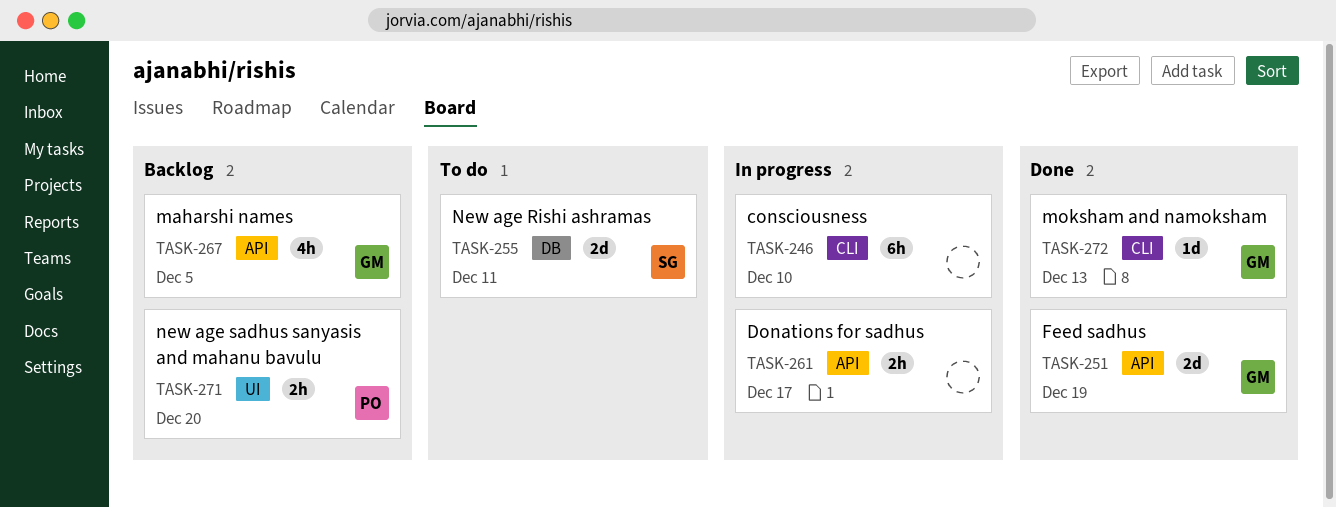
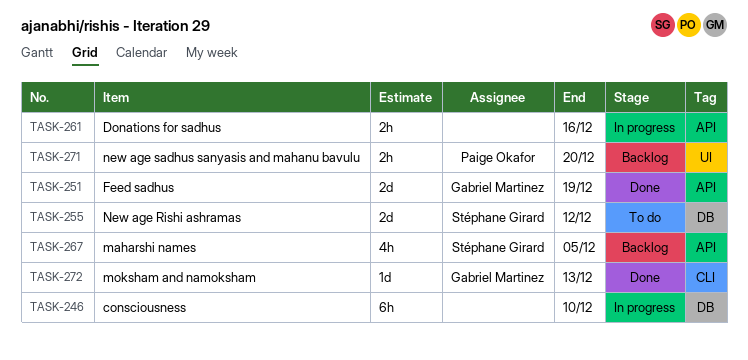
TASK-246, label: CLI -> DB
TASK-255, due: Dec 11 -> Dec 12
TASK-261, due: Dec 17 -> Dec 16
TASK-267, owner: Gabriel Martinez -> Stéphane Girard

